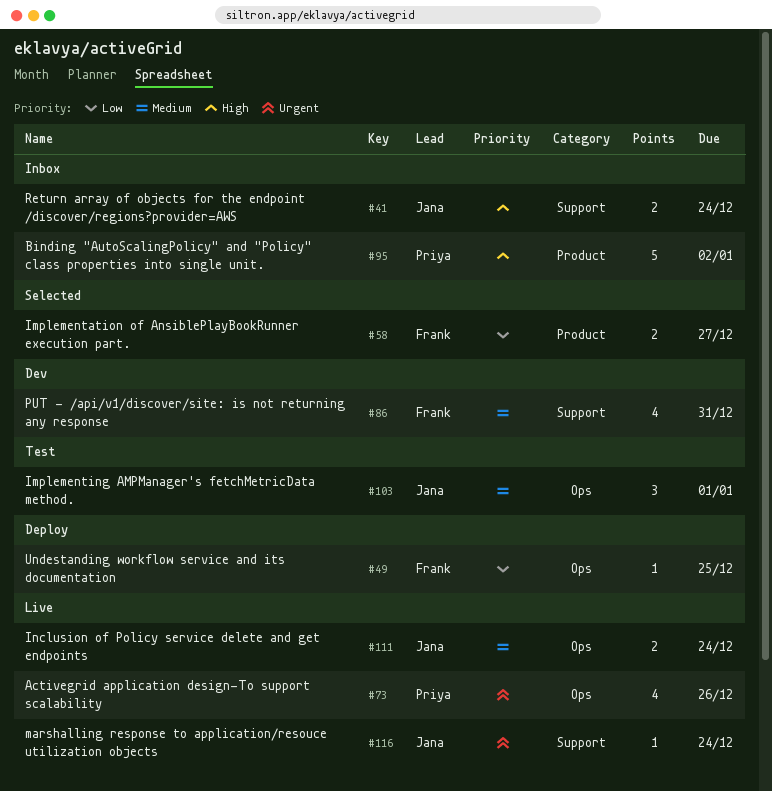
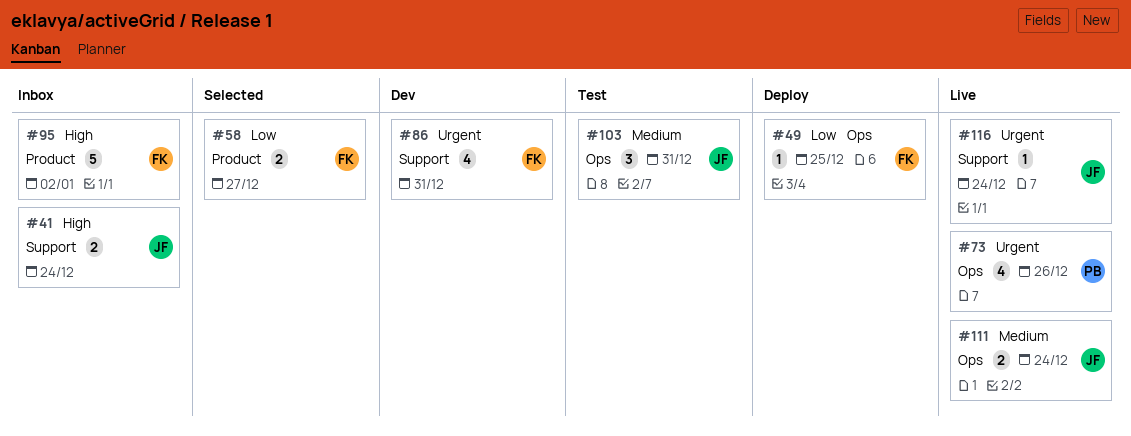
#86, priority: Medium -> Urgent
#95, owner: Priya -> Frank
#103, due: Jan 1 -> Dec 31

